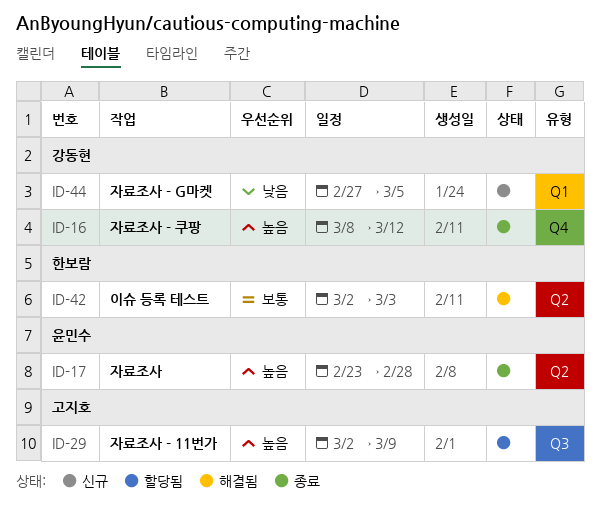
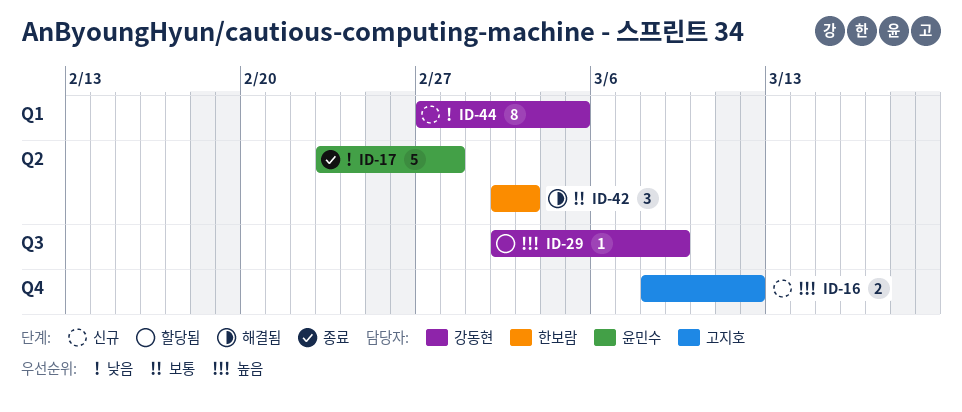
ID-16, status: 종료 -> 신규
ID-16, owner: 강동현 -> 고지호
ID-17, priority: 높음 -> 낮음
ID-29, owner: 고지호 -> 강동현

